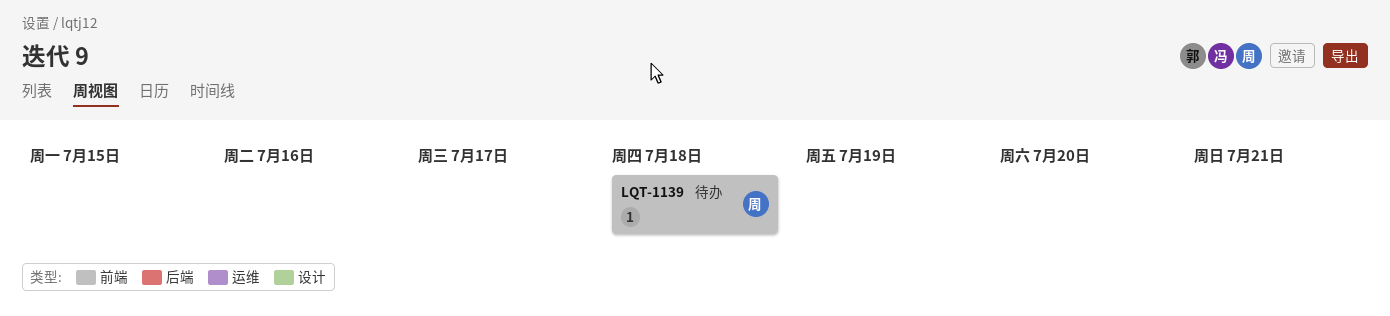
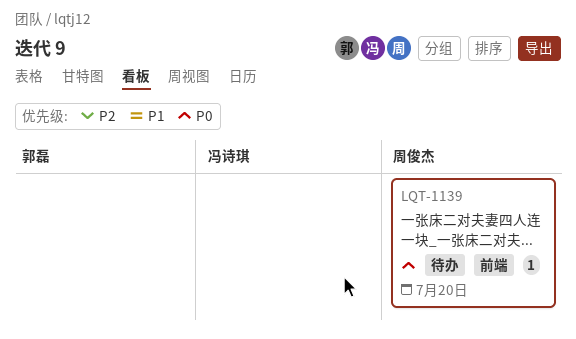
LQT-1139, due: Jul 18 -> Jul 20

